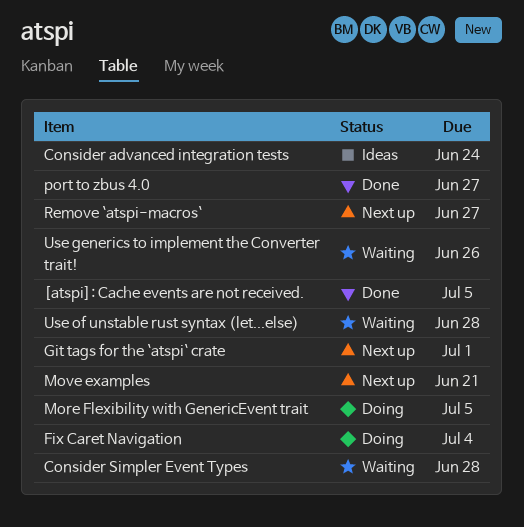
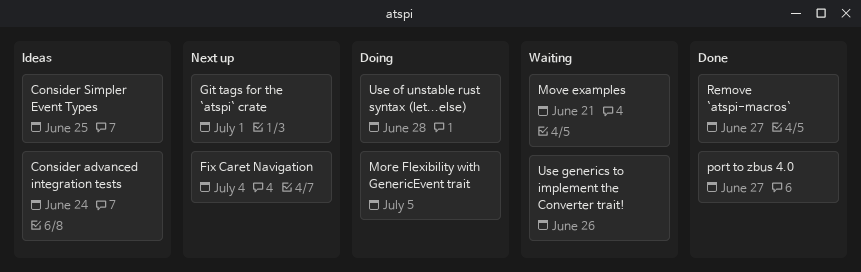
[atspi]: Cache events are not received.: present -> none
Consider Simpler Event Types, status: Waiting -> Ideas
Consider Simpler Event Types, due: Jun 28 -> Jun 25
Fix Caret Navigation, status: Doing -> Next up
Move examples, status: Next up -> Waiting
Remove `atspi-macros`, status: Next up -> Done
Use of unstable rust syntax (let...else), status: Waiting -> Doing

